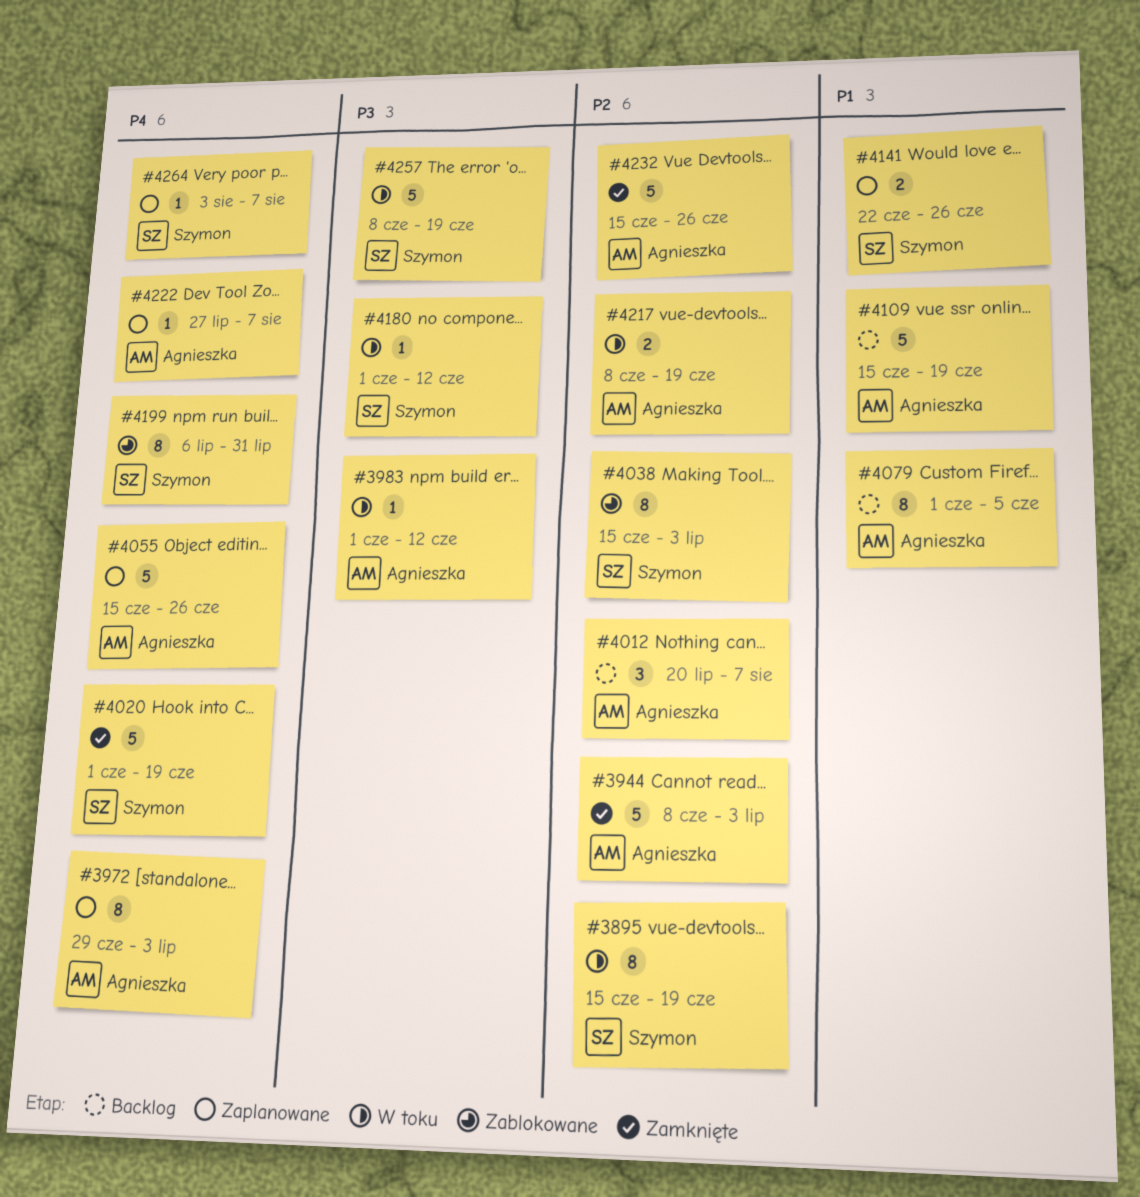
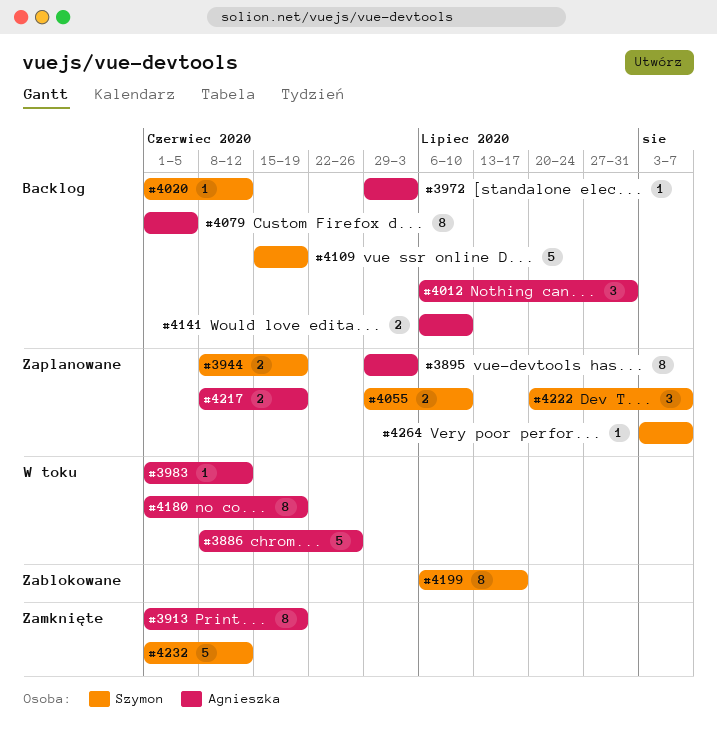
#3886: none -> present
#3895, status: W toku -> Zaplanowane
#3895, owner: Szymon -> Agnieszka
#3895, start: Jun 15 -> Jun 29
#3895, due: Jun 19 -> Jul 3
#3913: none -> present
#3944, status: Zamknięte -> Zaplanowane
#3944, owner: Agnieszka -> Szymon
#3944, estimate: 5 -> 2
#3944, due: Jul 3 -> Jun 19
#3972, status: Zaplanowane -> Backlog
#3972, estimate: 8 -> 1
#4012, start: Jul 20 -> Jul 6
#4012, due: Aug 7 -> Jul 31
#4020, status: Zamknięte -> Backlog
#4020, estimate: 5 -> 1
#4020, due: Jun 19 -> Jun 12
#4038: present -> none
#4055, owner: Agnieszka -> Szymon
#4055, estimate: 5 -> 2
#4055, start: Jun 15 -> Jun 29
#4055, due: Jun 26 -> Jul 10
#4109, owner: Agnieszka -> Szymon
#4141, status: Zaplanowane -> Backlog
#4141, owner: Szymon -> Agnieszka
#4141, start: Jun 22 -> Jul 6
#4141, due: Jun 26 -> Jul 10
#4180, owner: Szymon -> Agnieszka
#4180, estimate: 1 -> 8
#4180, due: Jun 12 -> Jun 19
#4199, due: Jul 31 -> Jul 17
#4217, status: W toku -> Zaplanowane
#4222, owner: Agnieszka -> Szymon
#4222, estimate: 1 -> 3
#4222, start: Jul 27 -> Jul 20
#4232, owner: Agnieszka -> Szymon
#4232, start: Jun 15 -> Jun 1
#4232, due: Jun 26 -> Jun 12
#4257: present -> none

